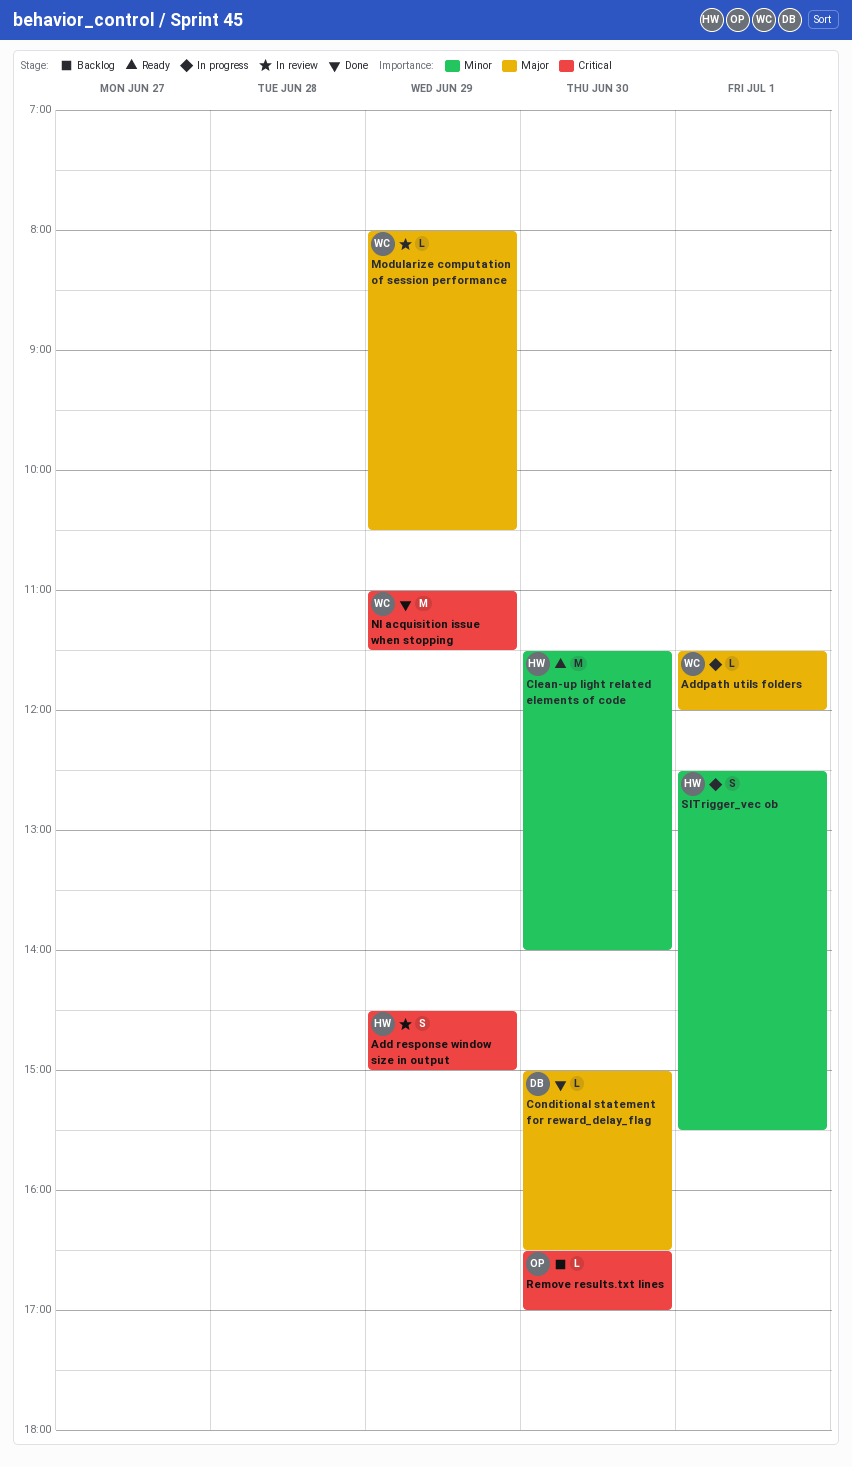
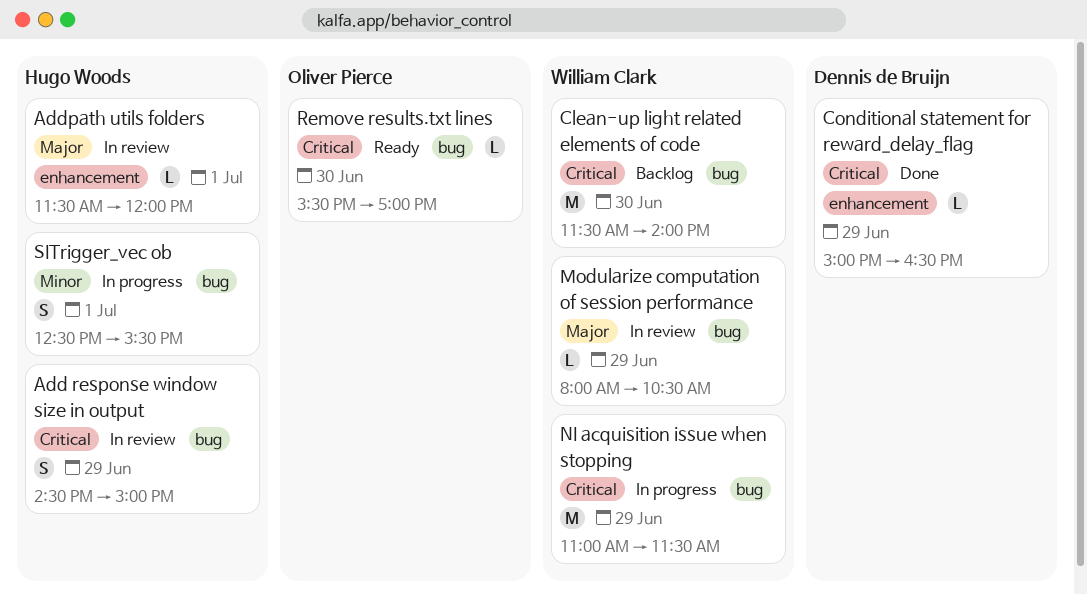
Addpath utils folders, status: In progress -> In review
Addpath utils folders, owner: William Clark -> Hugo Woods
Clean-up light related elements of code, status: Ready -> Backlog
Clean-up light related elements of code, owner: Hugo Woods -> William Clark
Clean-up light related elements of code, priority: Minor -> Critical
Conditional statement for reward_delay_flag, priority: Major -> Critical
Conditional statement for reward_delay_flag, day: Jun 30 -> Jun 29
NI acquisition issue when stopping, status: Done -> In progress
Remove results.txt lines, status: Backlog -> Ready
Remove results.txt lines, begins: 16:30 -> 15:30

